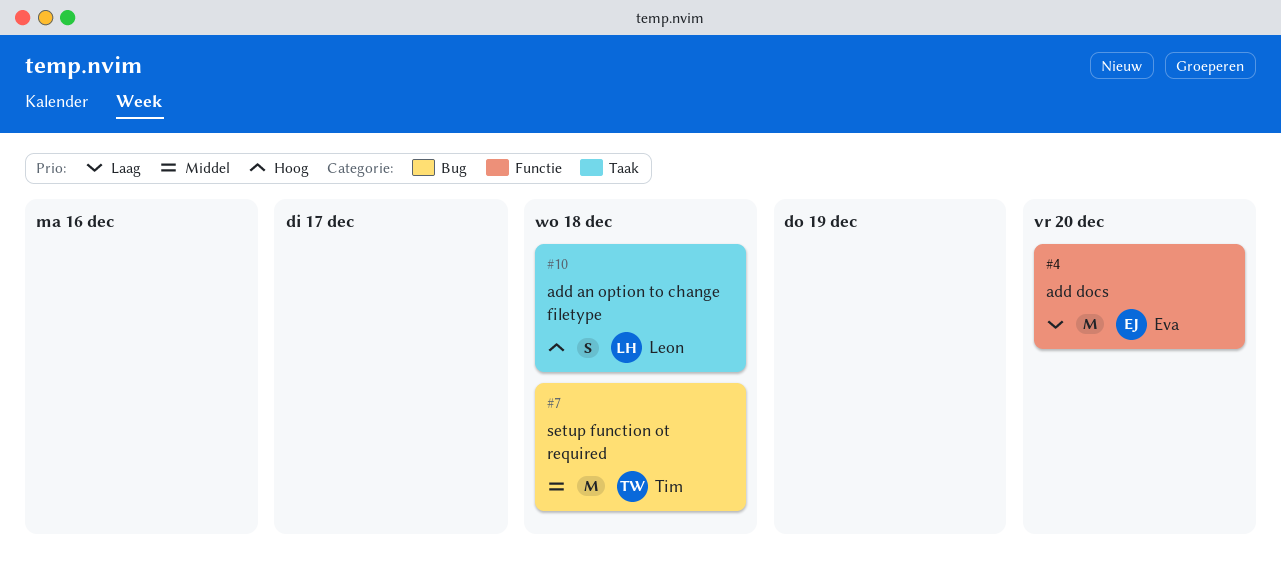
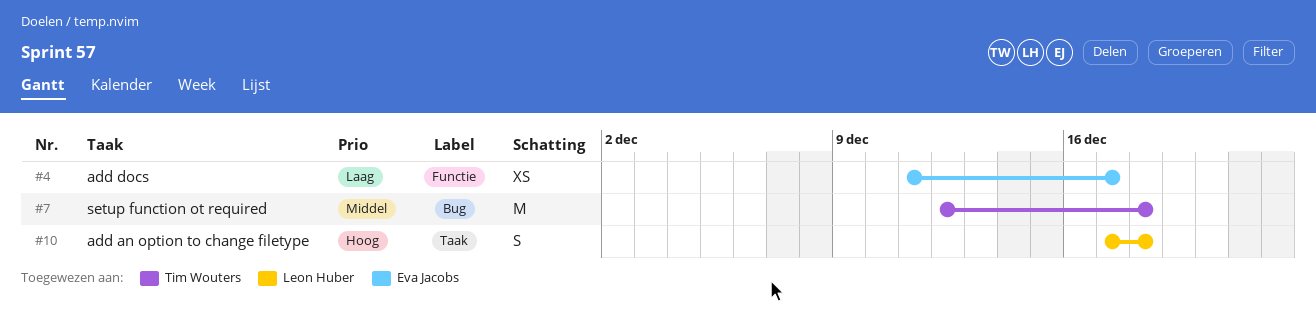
#4, estimate: M -> XS
#4, due: Dec 20 -> Dec 17

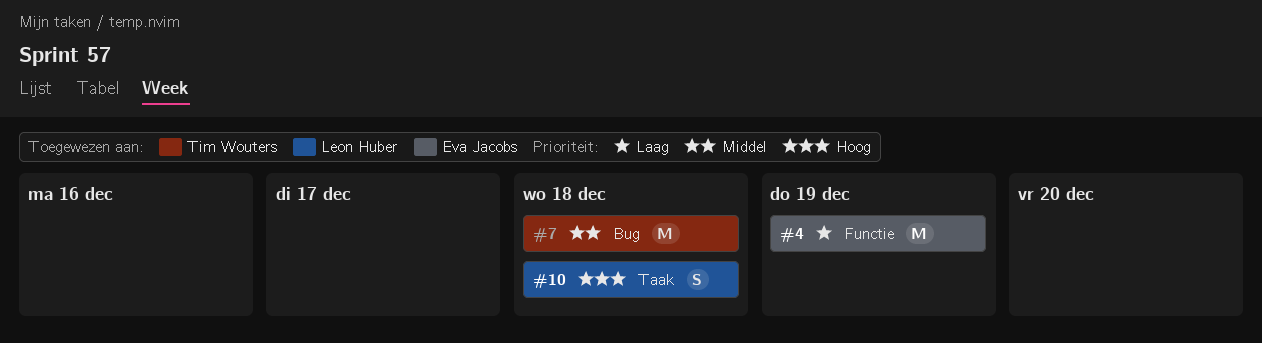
#4, estimate: XS -> M
#4, due: Dec 17 -> Dec 19

